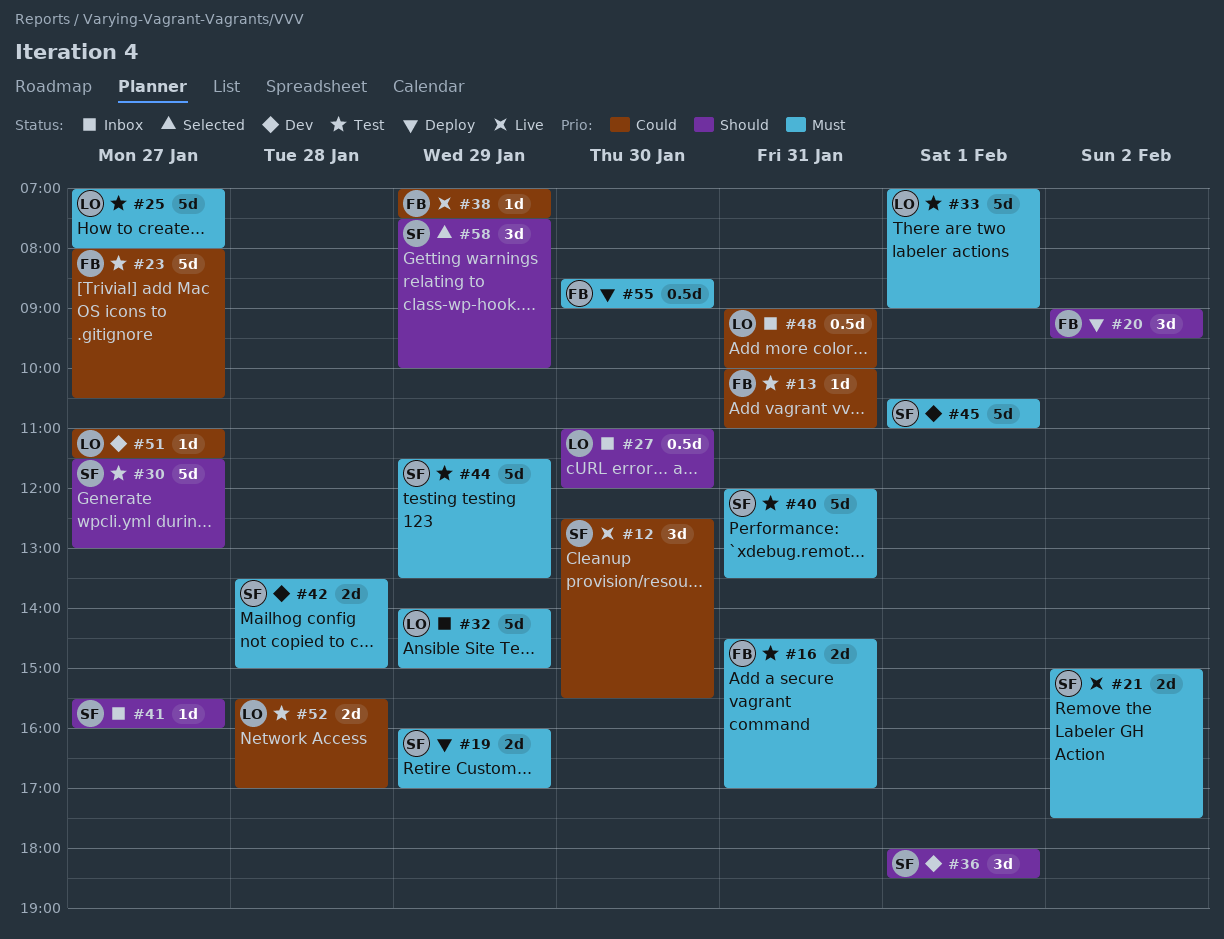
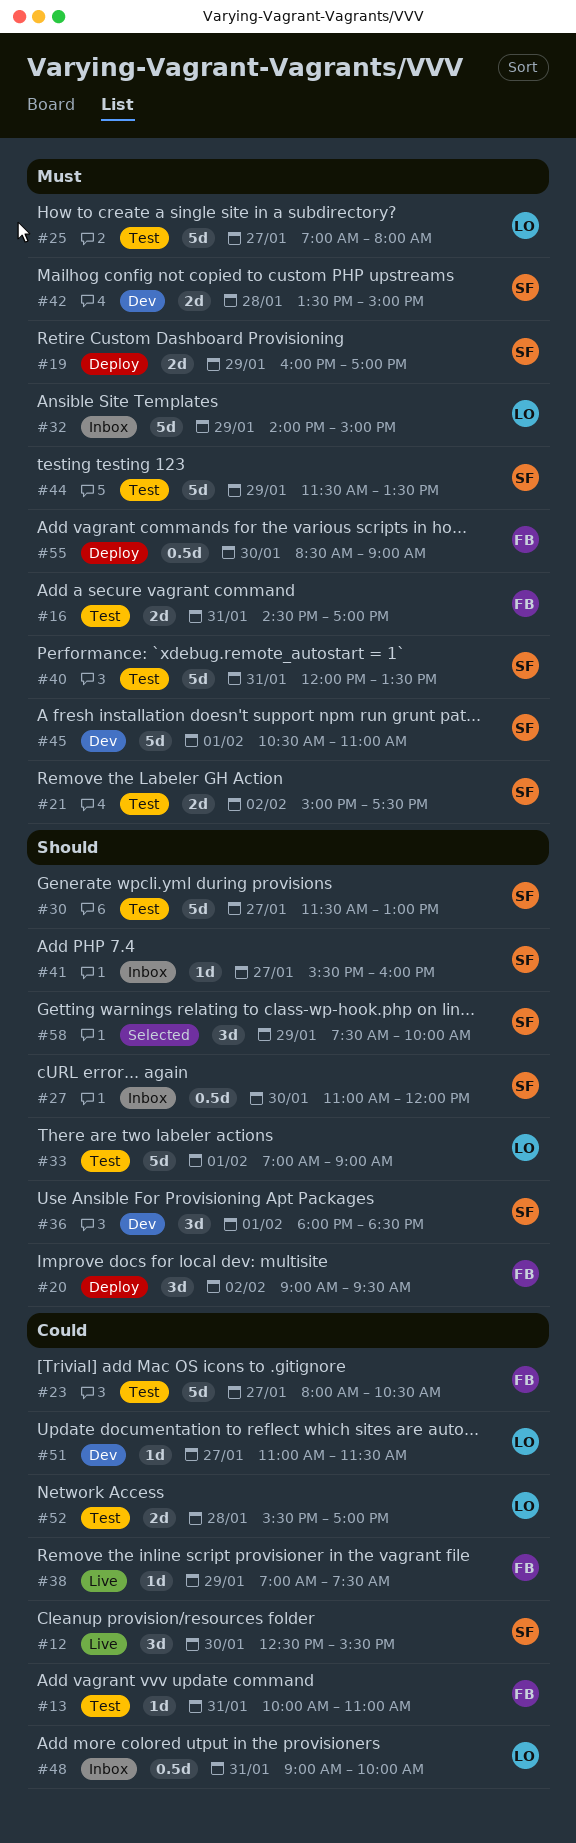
#21, status: Live -> Test
#27, owner: LO -> SF
#33, priority: Must -> Should

